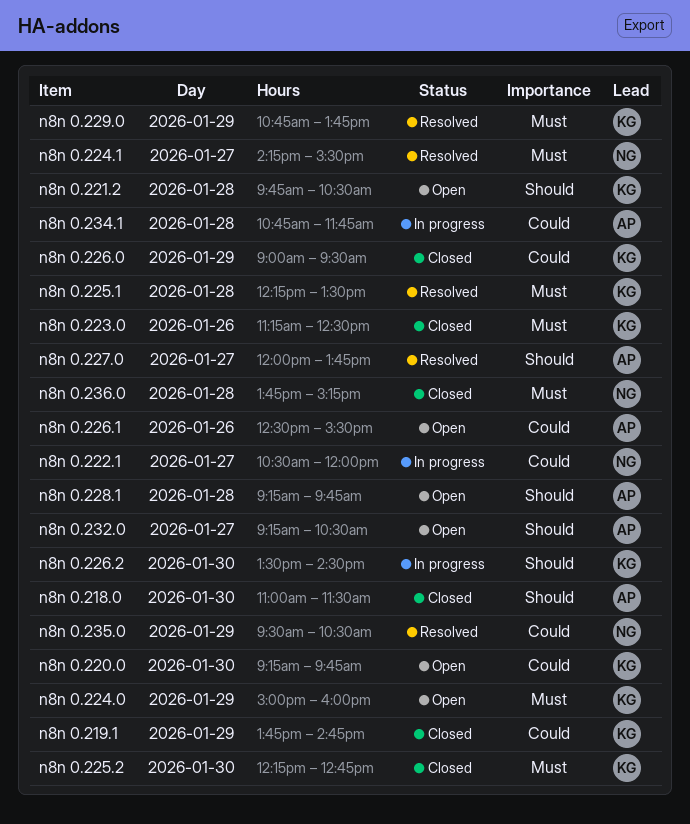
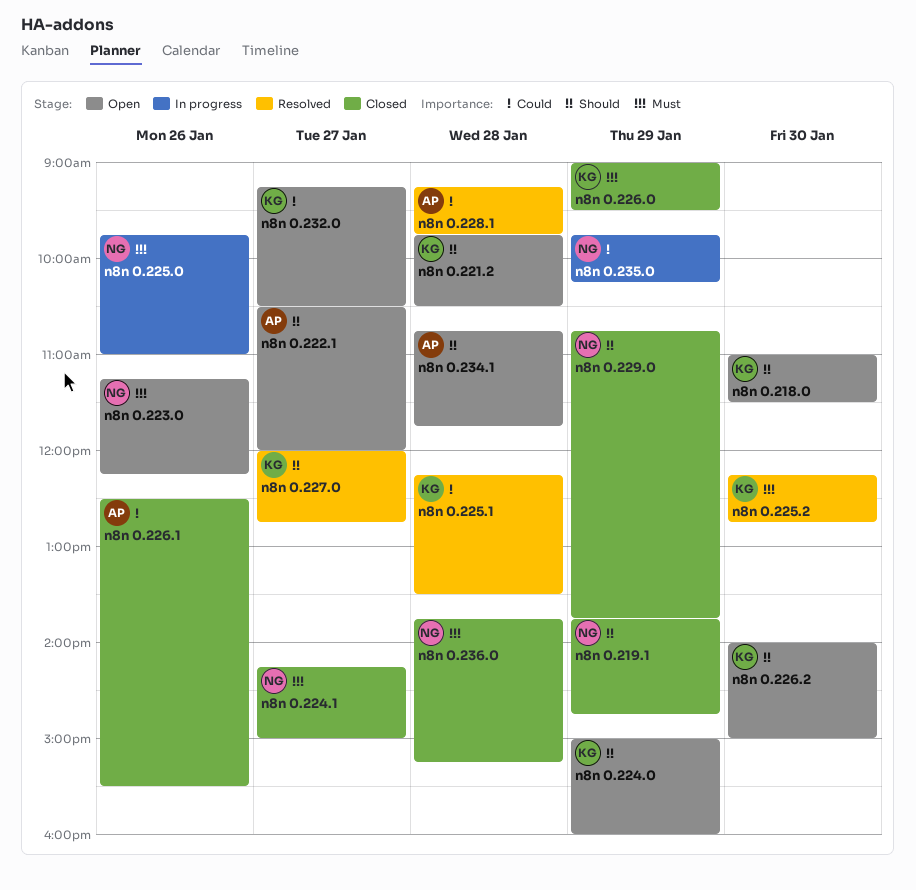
n8n 0.218.0, status: Closed -> Open
n8n 0.218.0, owner: AP -> KG
n8n 0.219.1, owner: KG -> NG
n8n 0.219.1, priority: Could -> Should
n8n 0.220.0: present -> none
n8n 0.222.1, status: In progress -> Open
n8n 0.222.1, owner: NG -> AP
n8n 0.222.1, priority: Could -> Should
n8n 0.223.0, status: Closed -> Open
n8n 0.223.0, owner: KG -> NG
n8n 0.223.0, ends: 12:30 -> 12:15
n8n 0.224.0, priority: Must -> Should
n8n 0.224.1, status: Resolved -> Closed
n8n 0.224.1, ends: 15:30 -> 15:00
n8n 0.225.0: none -> present
n8n 0.225.1, priority: Must -> Could
n8n 0.225.2, status: Closed -> Resolved
n8n 0.226.0, priority: Could -> Must
n8n 0.226.1, status: Open -> Closed
n8n 0.226.2, status: In progress -> Open
n8n 0.226.2, begins: 13:30 -> 14:00
n8n 0.226.2, ends: 14:30 -> 15:00
n8n 0.227.0, owner: AP -> KG
n8n 0.227.0, ends: 13:45 -> 12:45
n8n 0.228.1, status: Open -> Resolved
n8n 0.228.1, priority: Should -> Could
n8n 0.229.0, status: Resolved -> Closed
n8n 0.229.0, owner: KG -> NG
n8n 0.229.0, priority: Must -> Should
n8n 0.232.0, owner: AP -> KG
n8n 0.232.0, priority: Should -> Could
n8n 0.234.1, status: In progress -> Open
n8n 0.234.1, priority: Could -> Should
n8n 0.235.0, status: Resolved -> In progress
n8n 0.235.0, begins: 09:30 -> 09:45
n8n 0.235.0, ends: 10:30 -> 10:15

